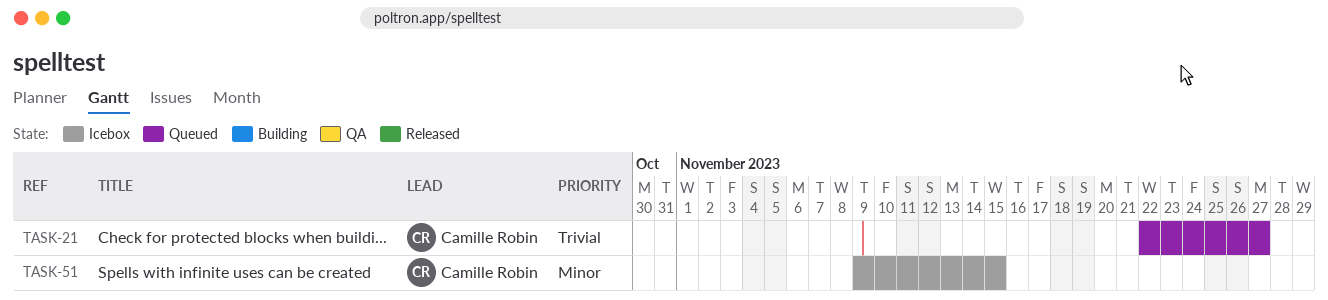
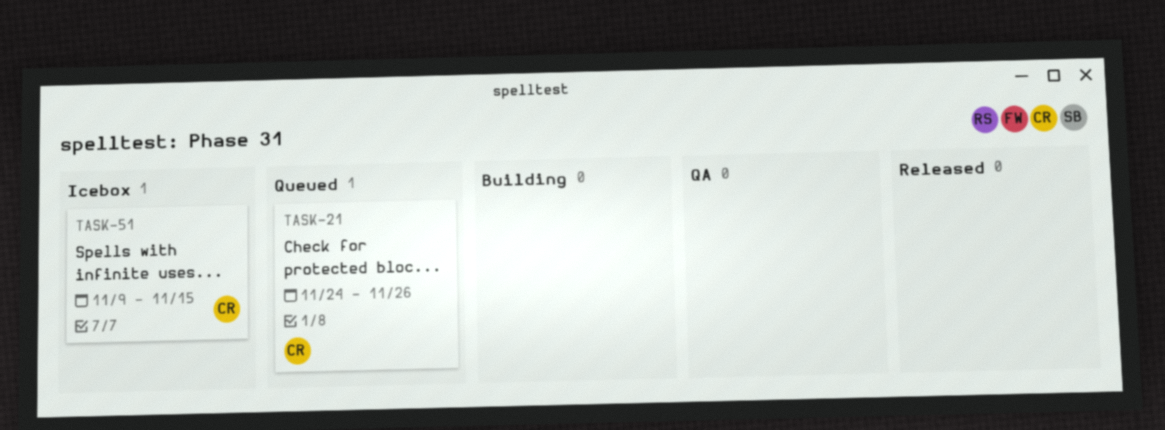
TASK-21, start: Nov 22 -> Nov 24
TASK-21, due: Nov 27 -> Nov 26

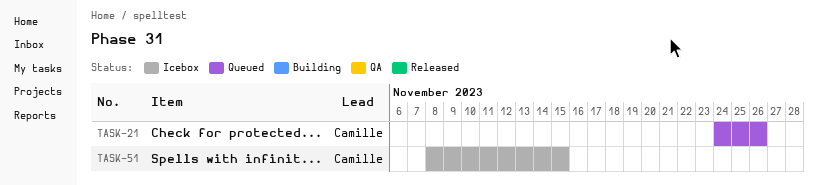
TASK-51, start: Nov 9 -> Nov 8

